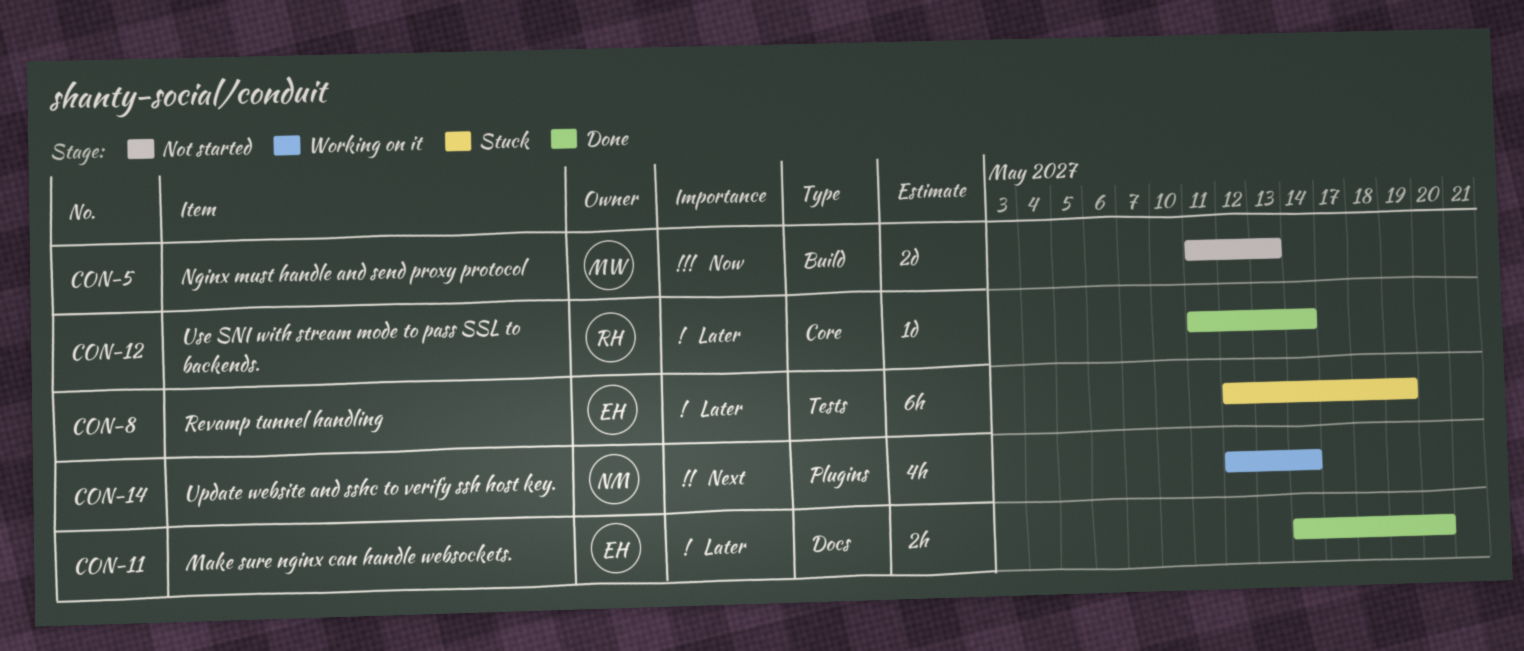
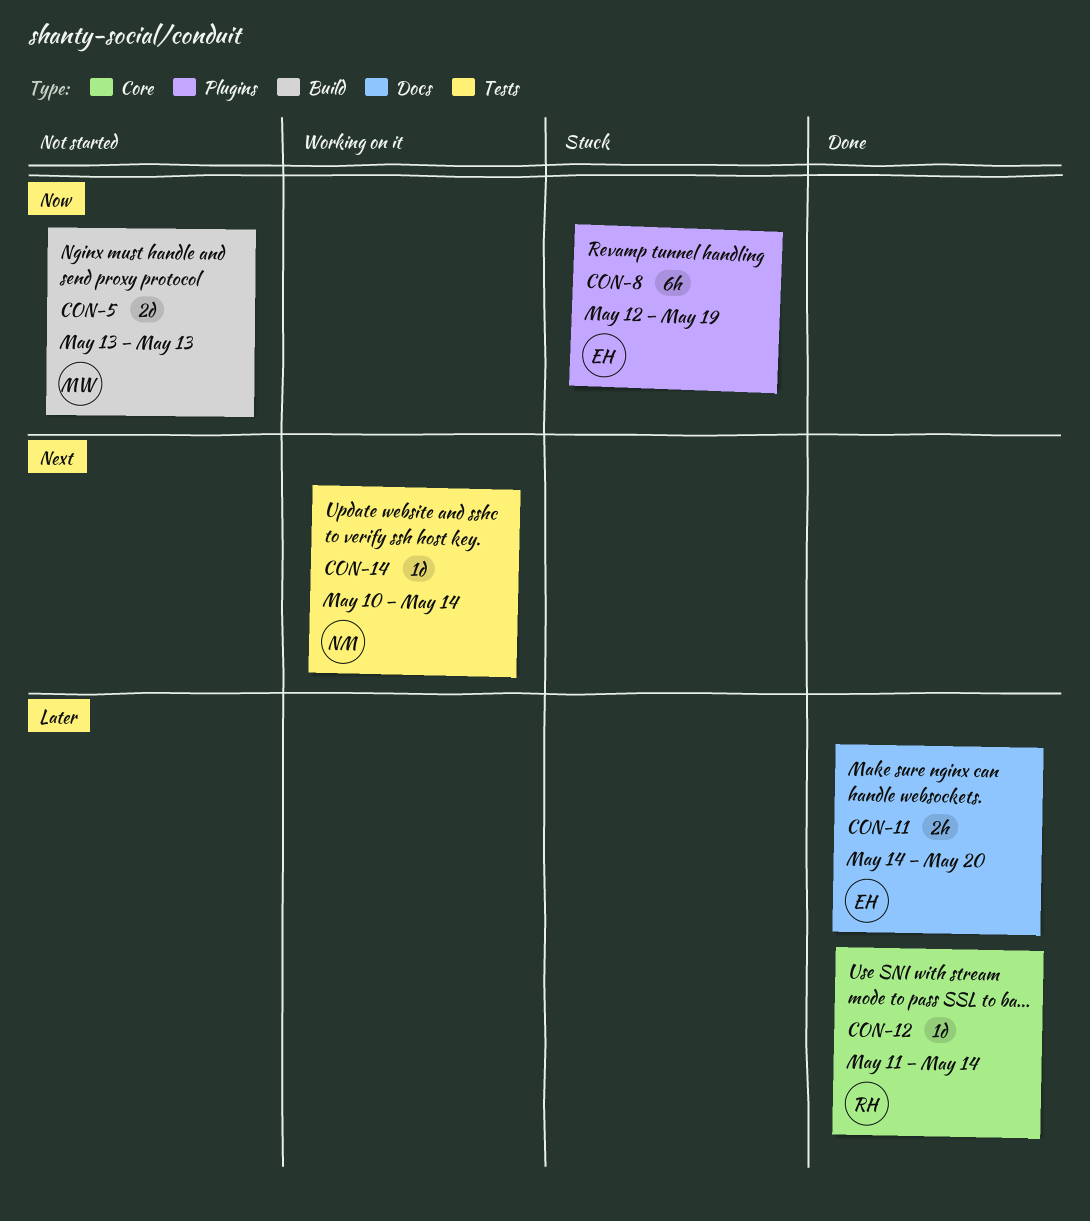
CON-5, start: May 11 -> May 13
CON-8, priority: Later -> Now
CON-8, label: Tests -> Plugins
CON-14, label: Plugins -> Tests
CON-14, estimate: 4h -> 1d
CON-14, start: May 12 -> May 10

